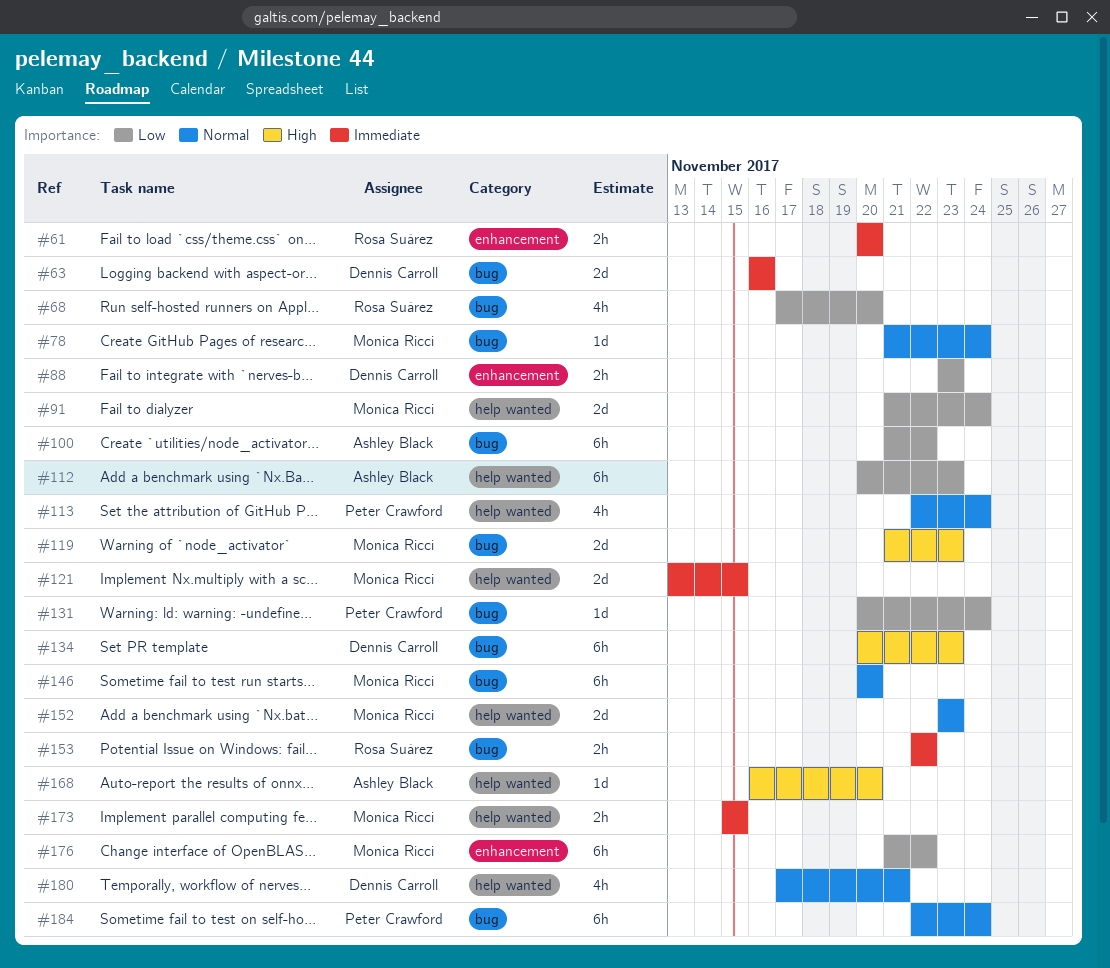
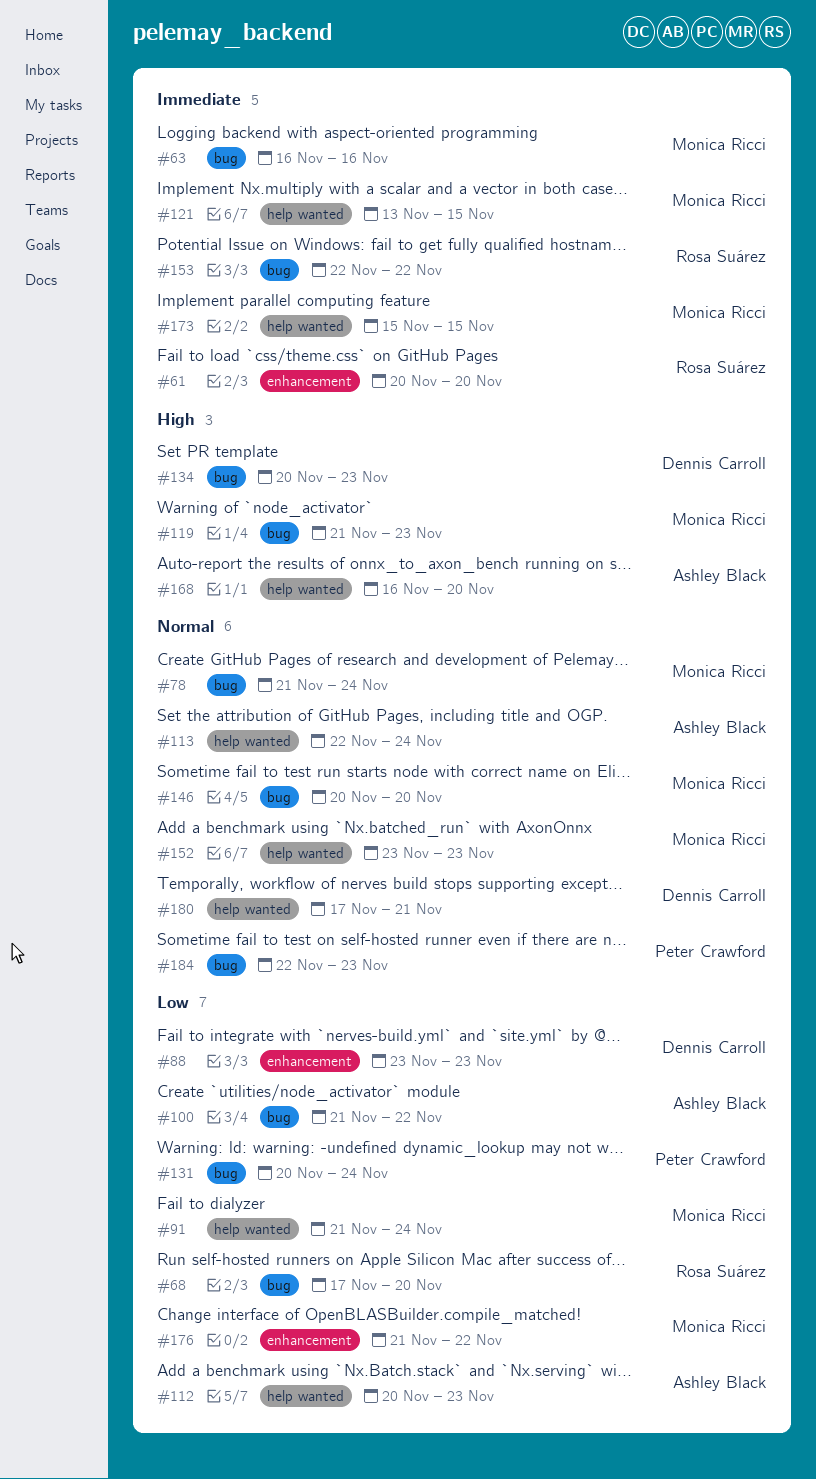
#63, owner: Dennis Carroll -> Monica Ricci
#113, owner: Peter Crawford -> Ashley Black
#184, due: Nov 24 -> Nov 23

